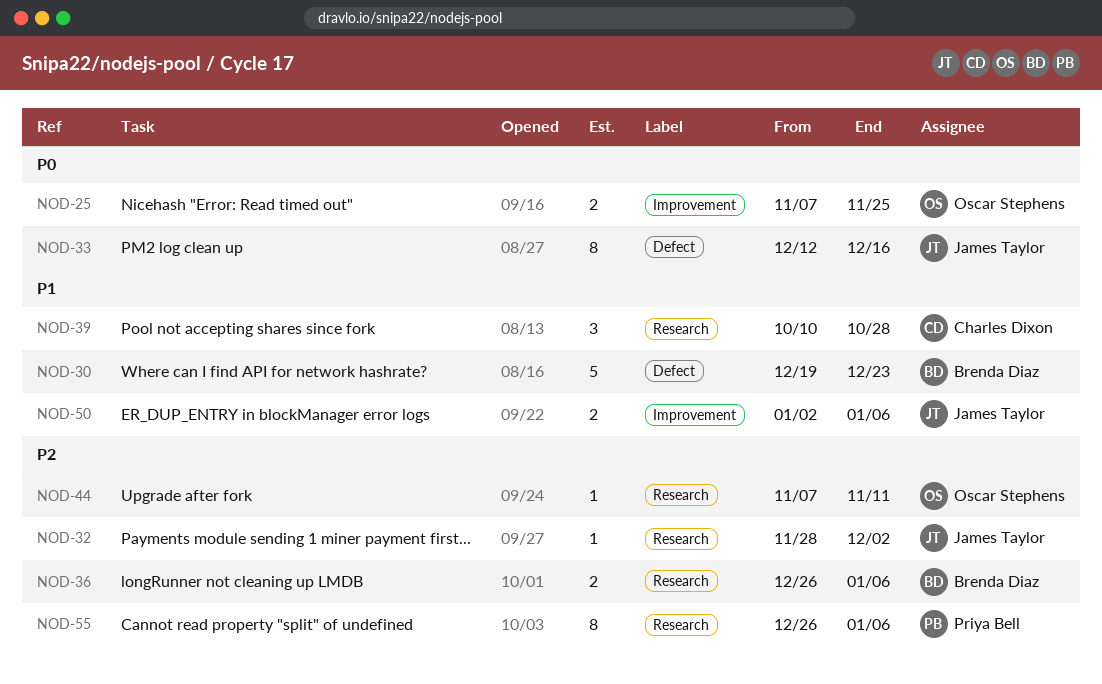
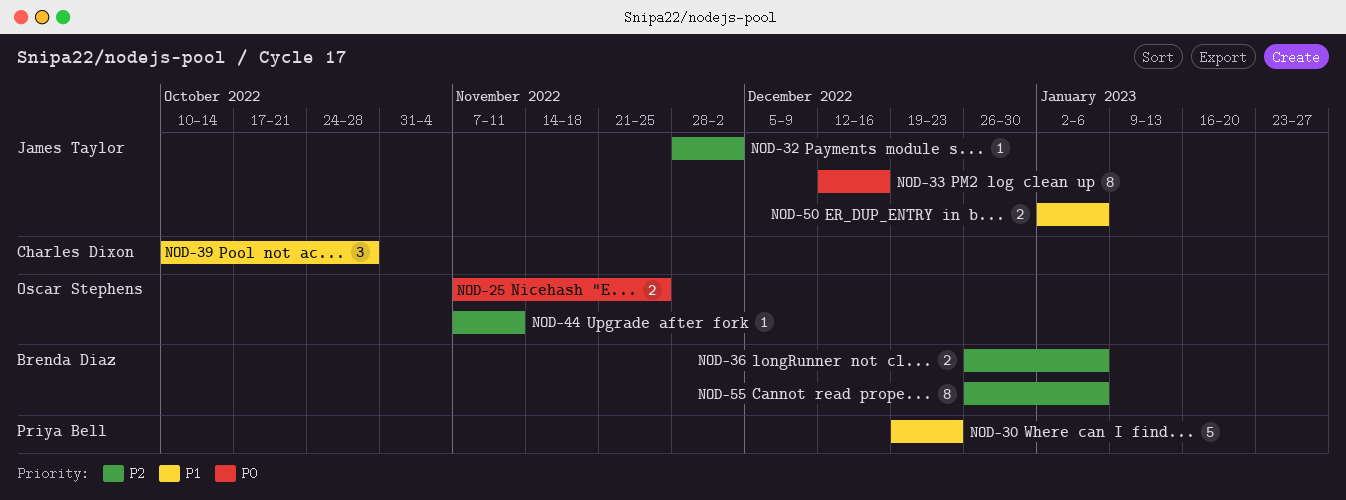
NOD-30, owner: Brenda Diaz -> Priya Bell
NOD-55, owner: Priya Bell -> Brenda Diaz

